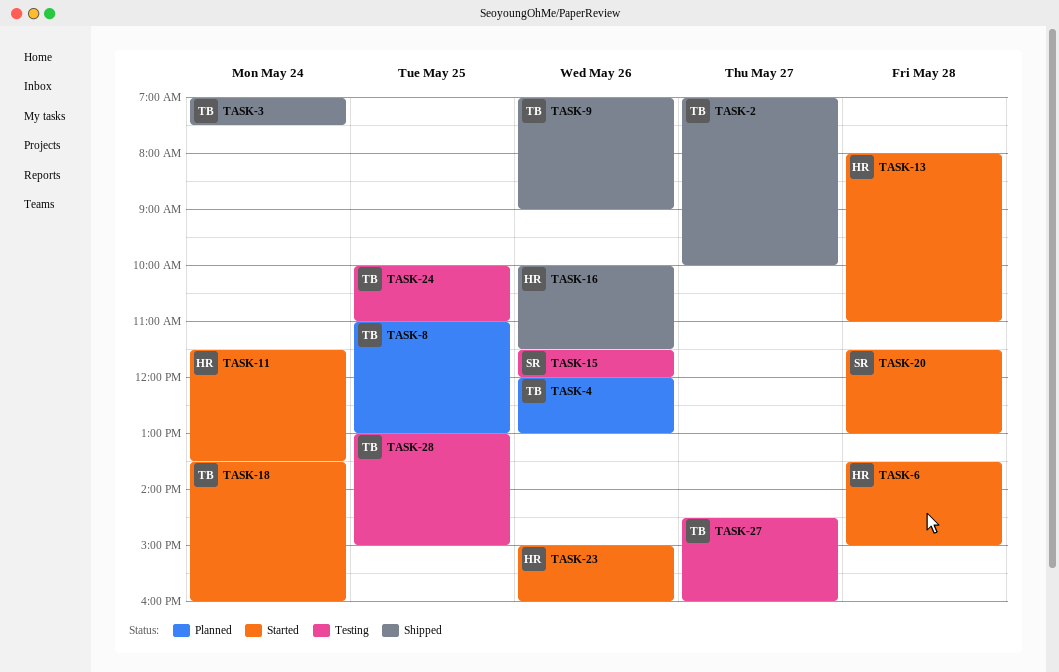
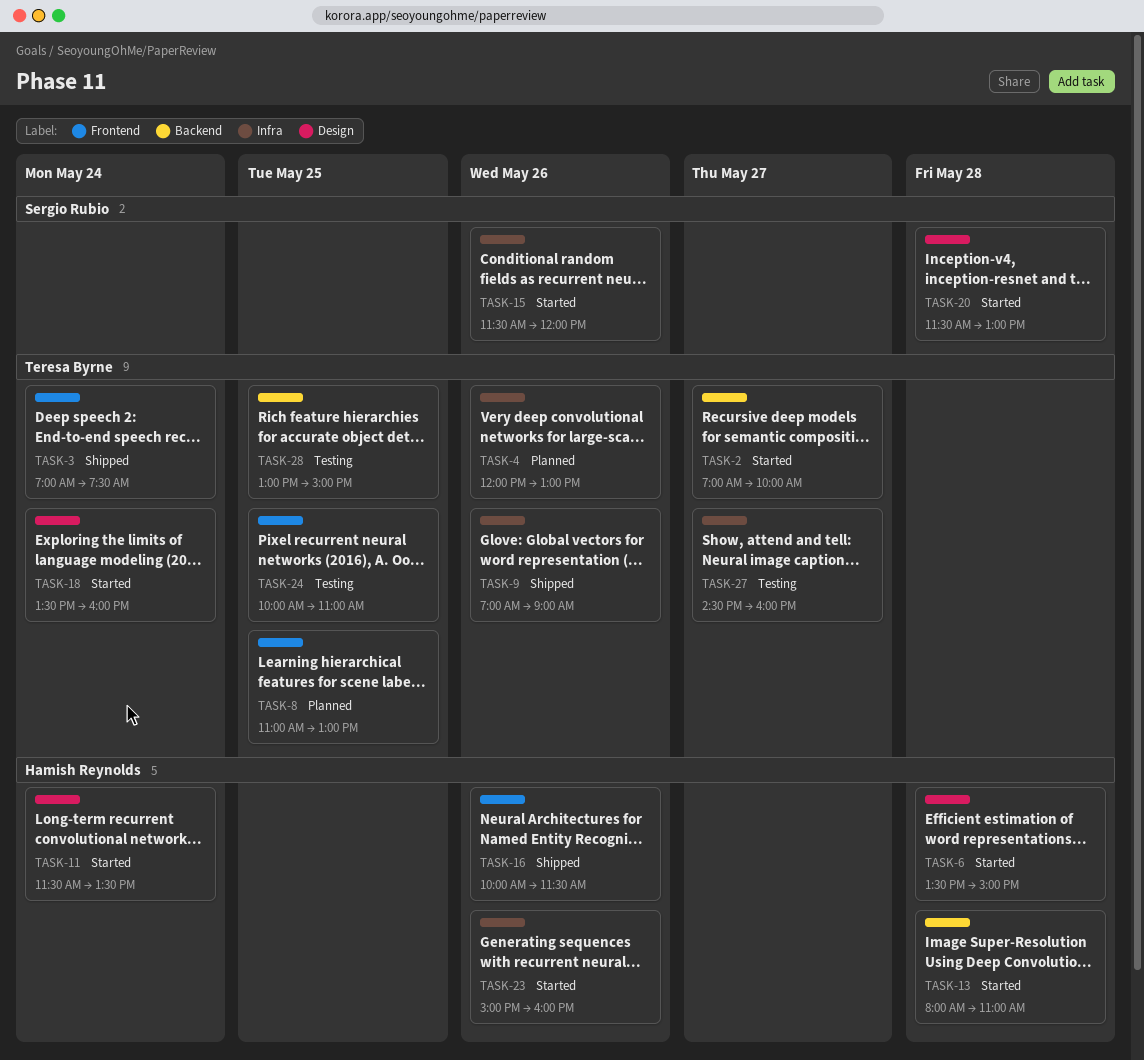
TASK-2, status: Shipped -> Started
TASK-15, status: Testing -> Started

